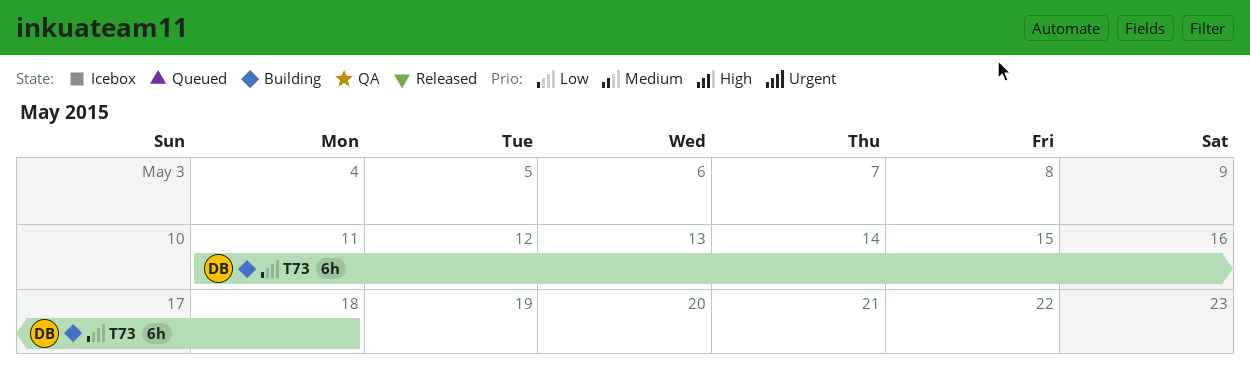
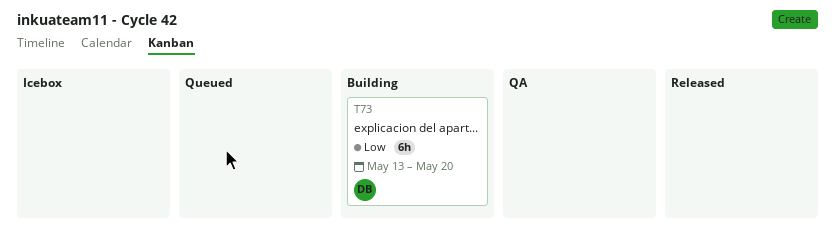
T73, start: May 11 -> May 13
T73, due: May 18 -> May 20

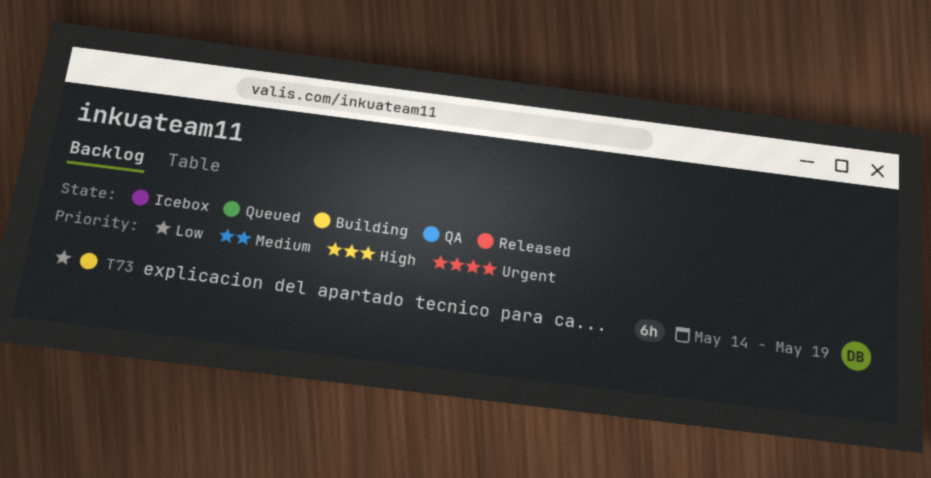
T73, start: May 13 -> May 14
T73, due: May 20 -> May 19

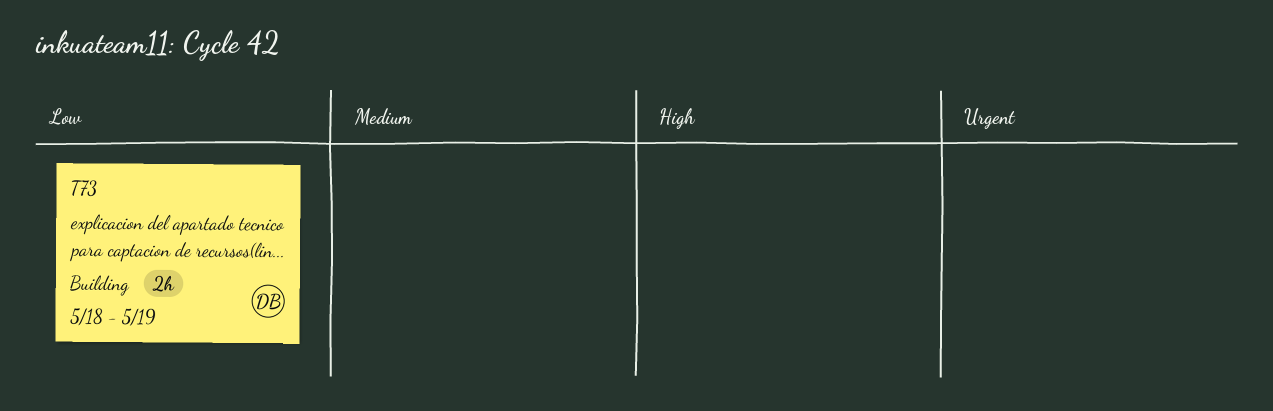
T73, estimate: 6h -> 2h
T73, start: May 14 -> May 18

